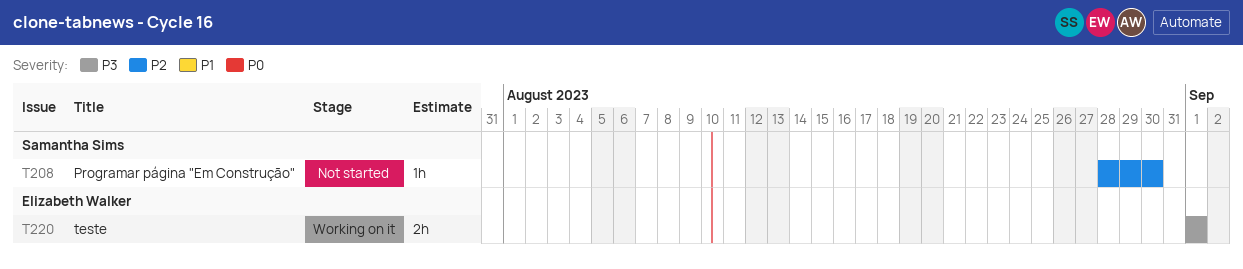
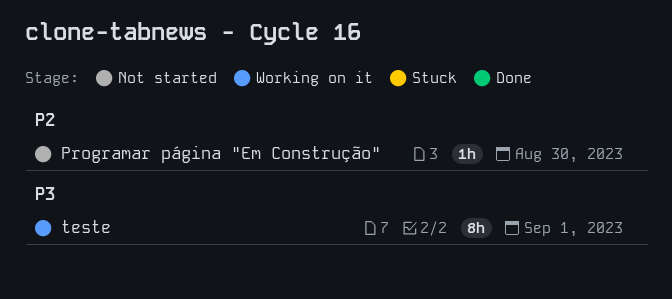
teste, estimate: 2h -> 8h

